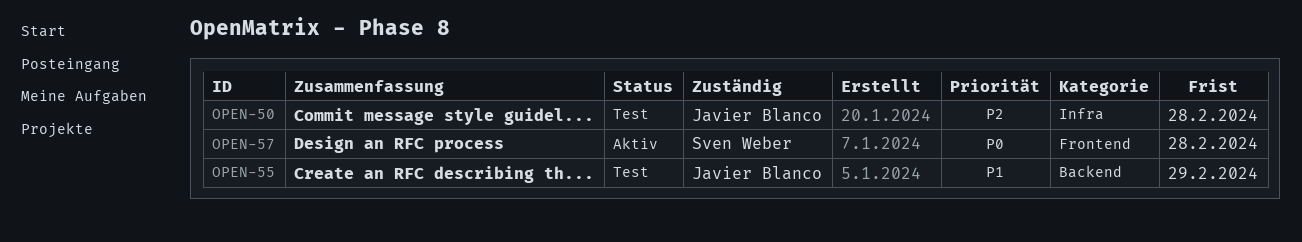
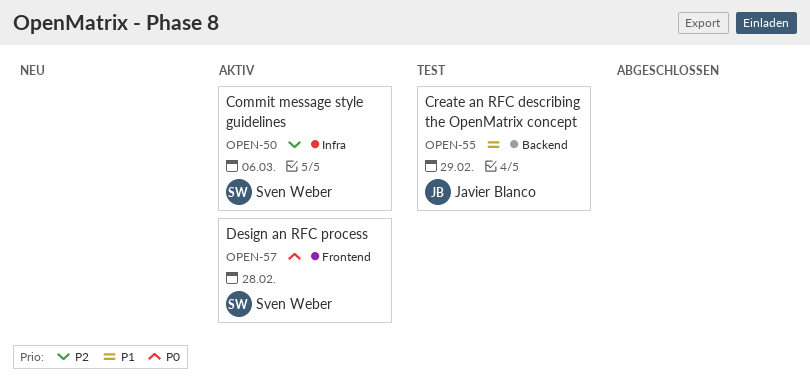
OPEN-50, status: Test -> Aktiv
OPEN-50, owner: Javier Blanco -> Sven Weber
OPEN-50, due: Feb 28 -> Mar 6

